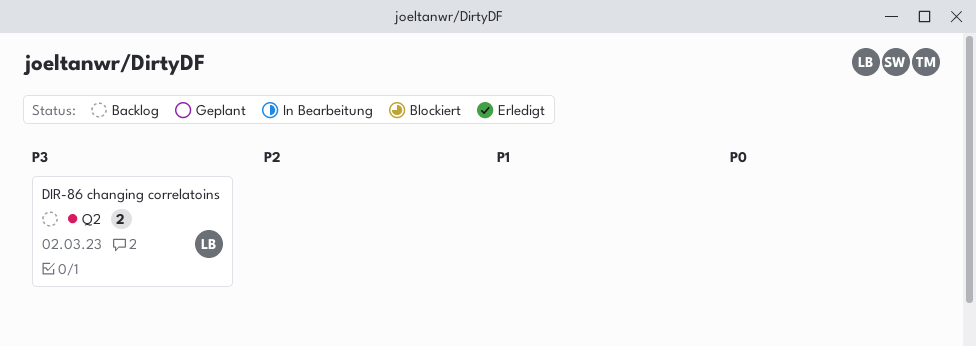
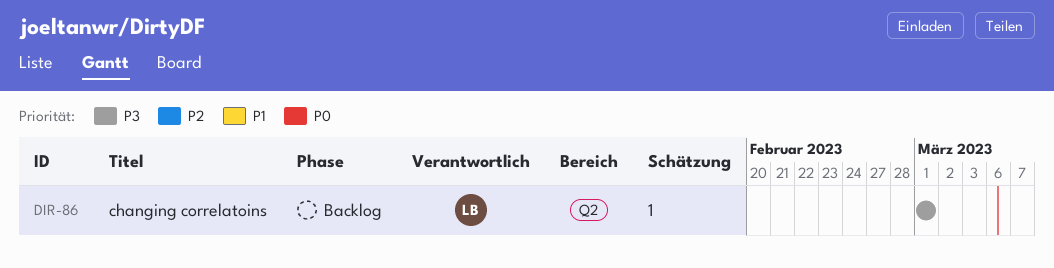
DIR-86, estimate: 2 -> 1
DIR-86, due: Mar 2 -> Mar 1

